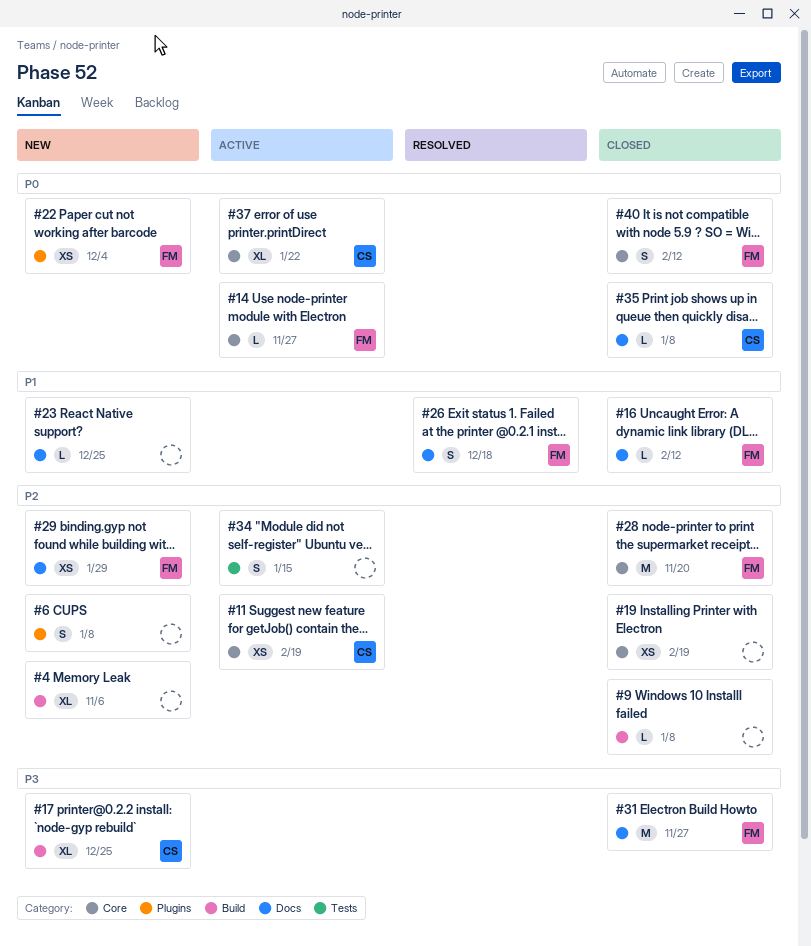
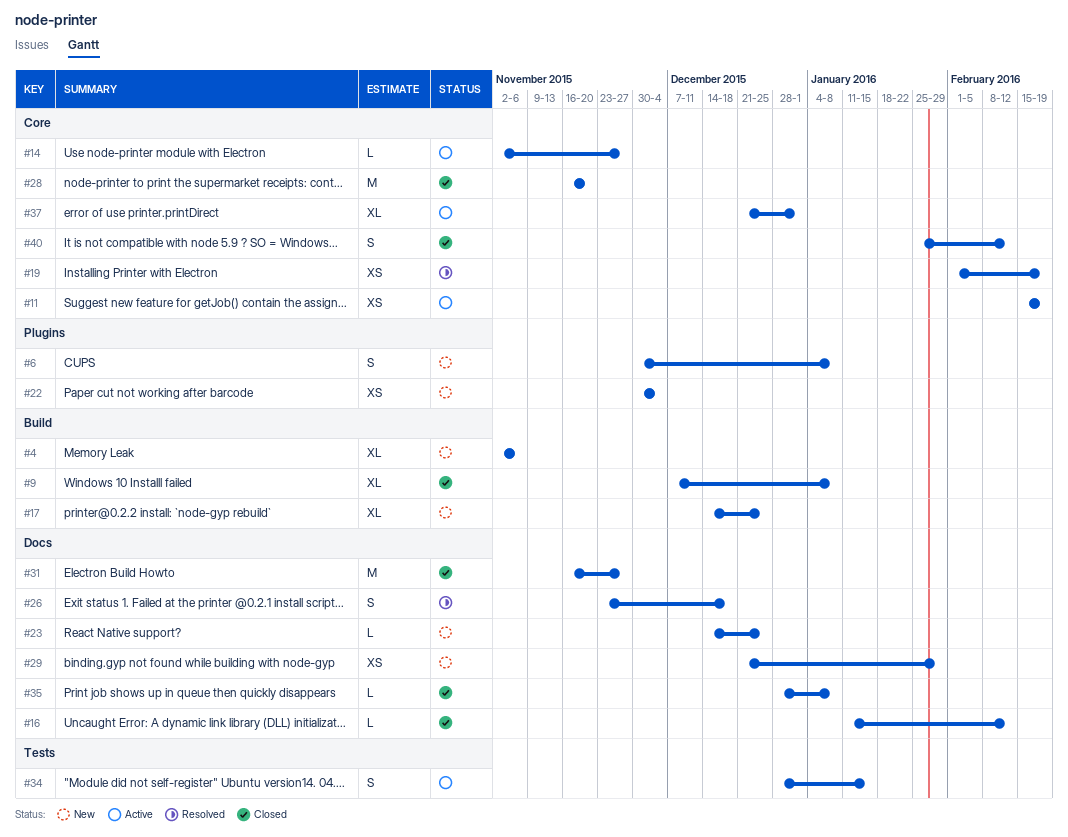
#9, estimate: L -> XL
#19, status: Closed -> Resolved
#37, due: Jan 22 -> Jan 1

